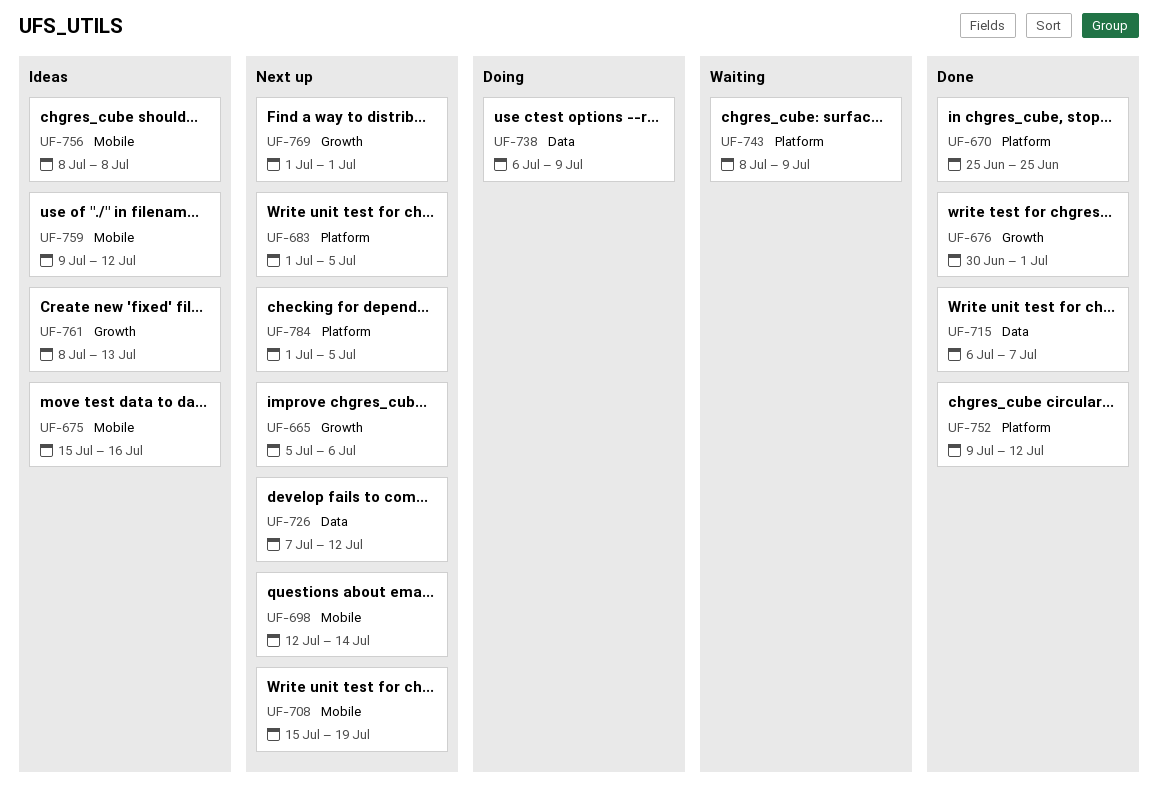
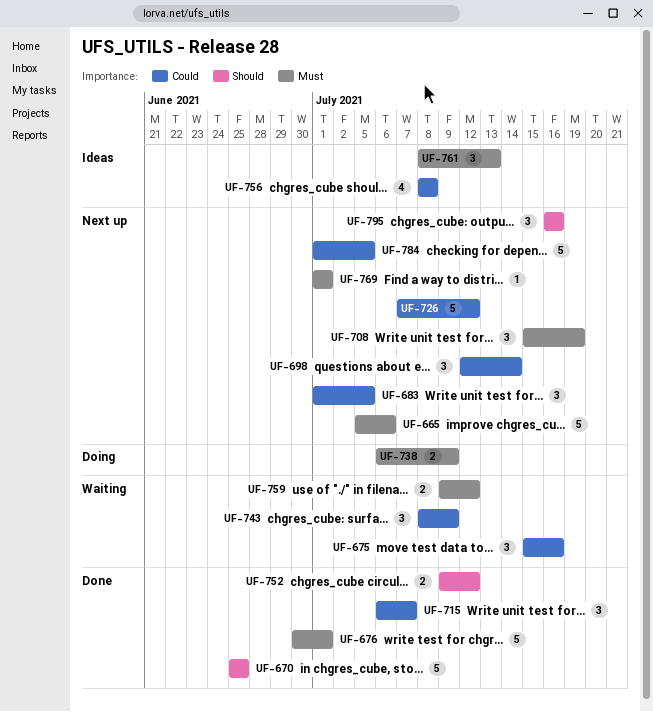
UF-675, status: Ideas -> Waiting
UF-759, status: Ideas -> Waiting
UF-795: none -> present

